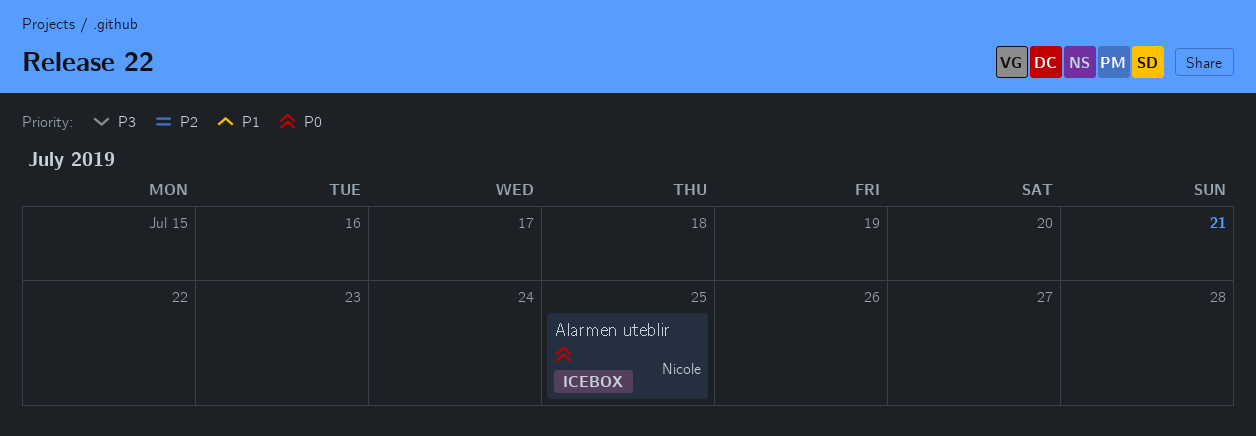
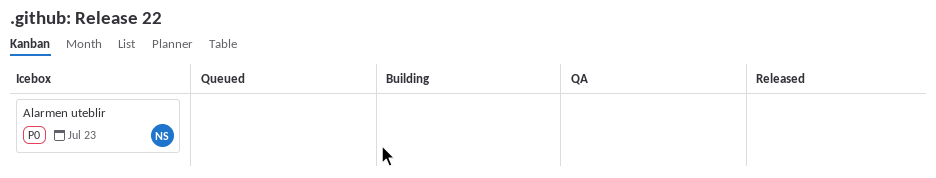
Alarmen uteblir, due: Jul 25 -> Jul 23

